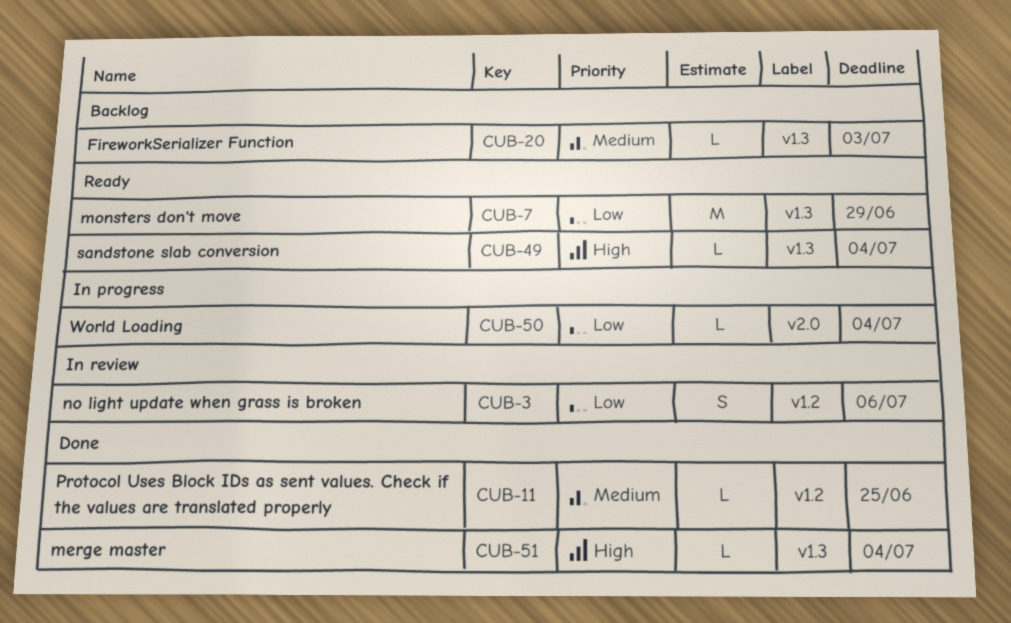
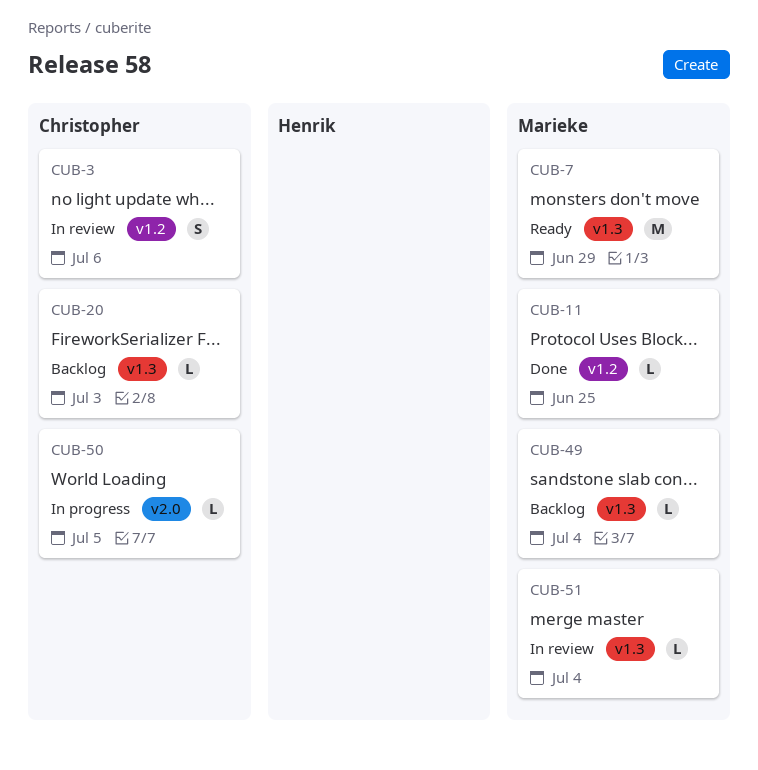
CUB-49, status: Ready -> Backlog
CUB-50, due: Jul 4 -> Jul 5
CUB-51, status: Done -> In review

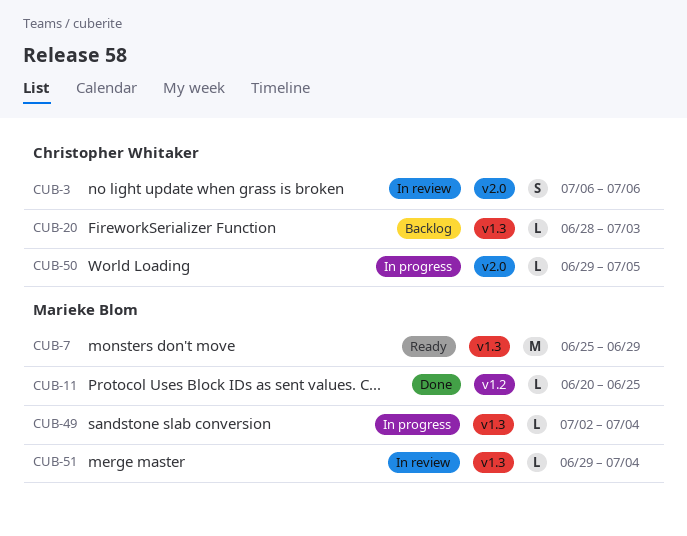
CUB-3, label: v1.2 -> v2.0
CUB-49, status: Backlog -> In progress

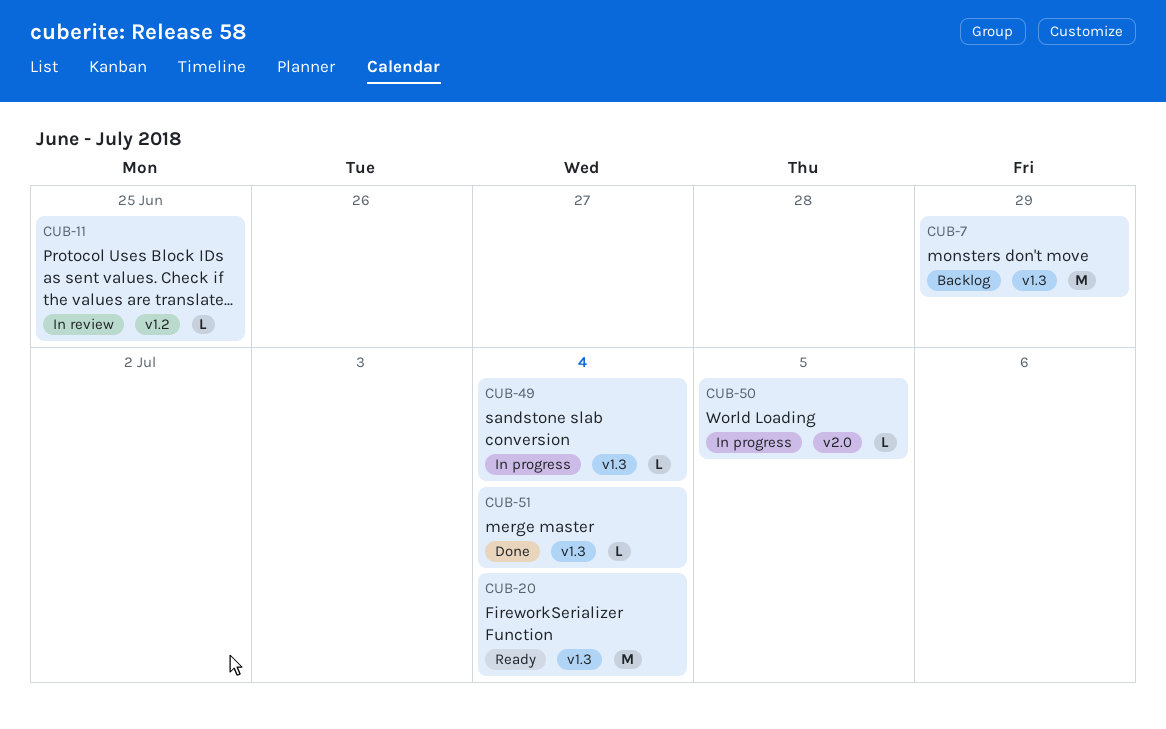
CUB-3: present -> none
CUB-7, status: Ready -> Backlog
CUB-11, status: Done -> In review
CUB-20, status: Backlog -> Ready
CUB-20, estimate: L -> M
CUB-20, due: Jul 3 -> Jul 4
CUB-51, status: In review -> Done

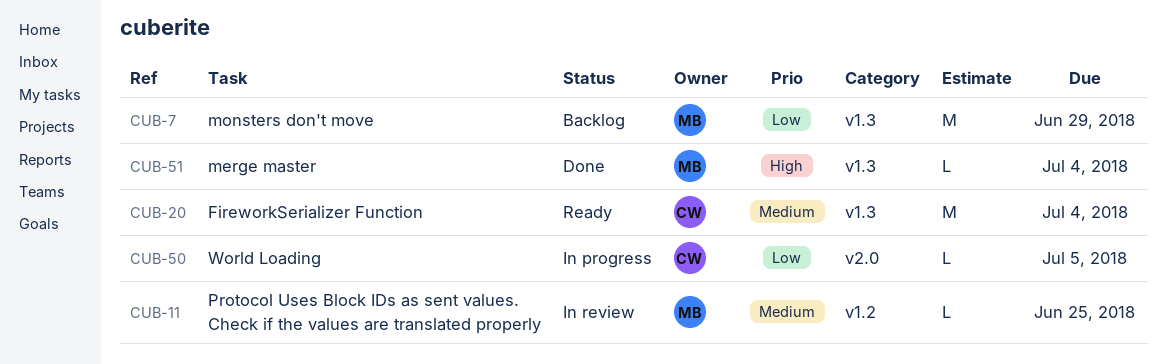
CUB-49: present -> none

